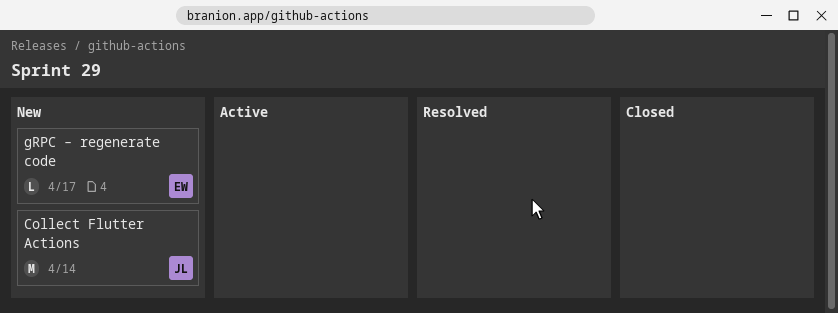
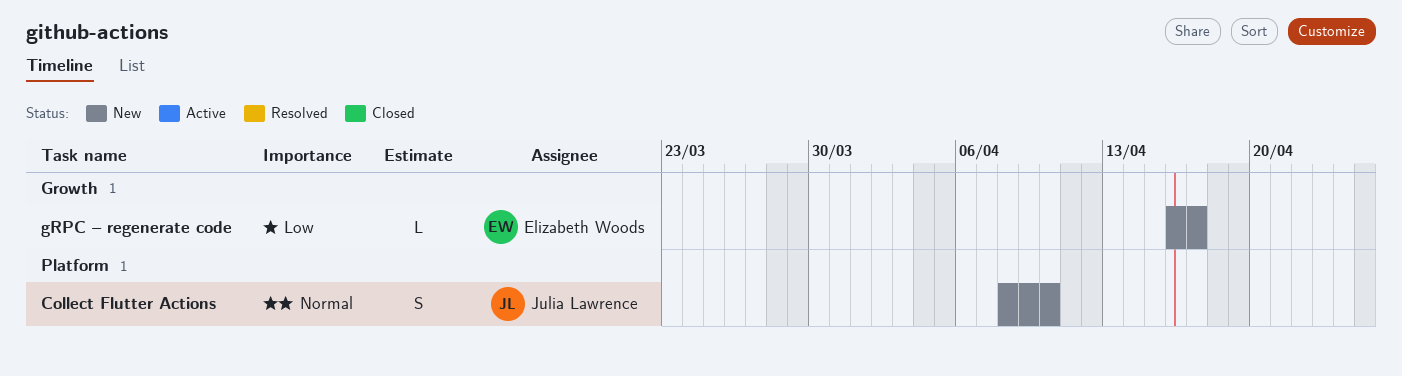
Collect Flutter Actions, estimate: M -> S
Collect Flutter Actions, due: Apr 14 -> Apr 10

